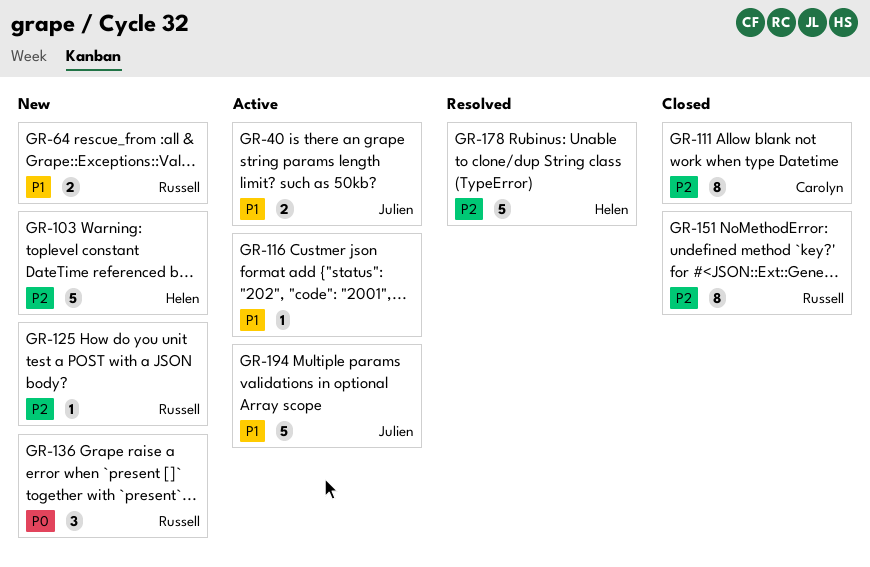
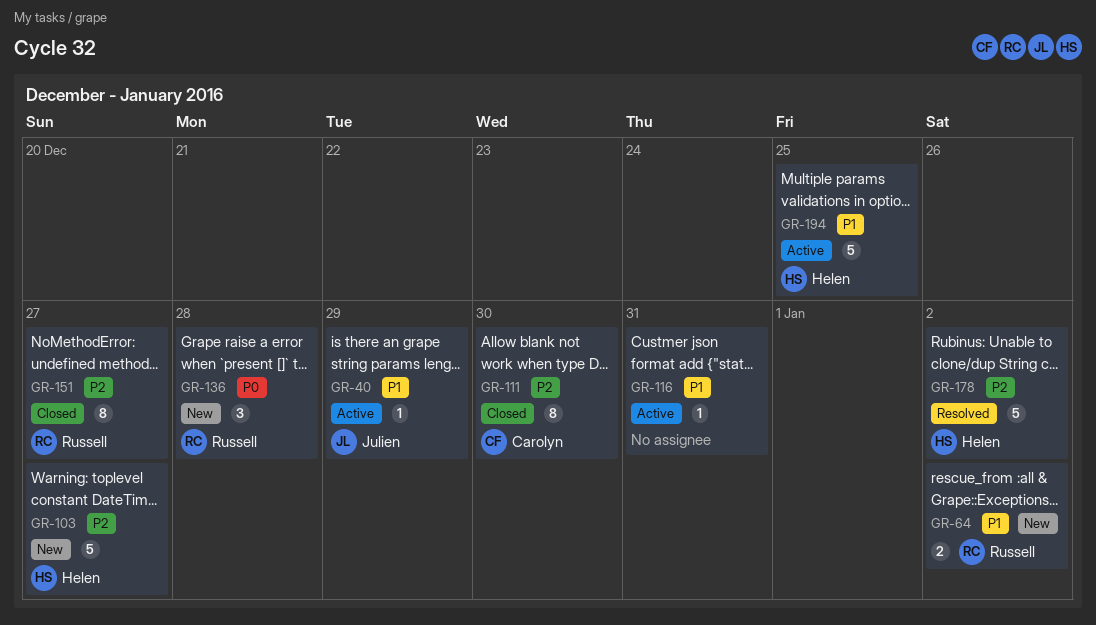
GR-40, estimate: 2 -> 1
GR-125: present -> none
GR-194, owner: Julien -> Helen

